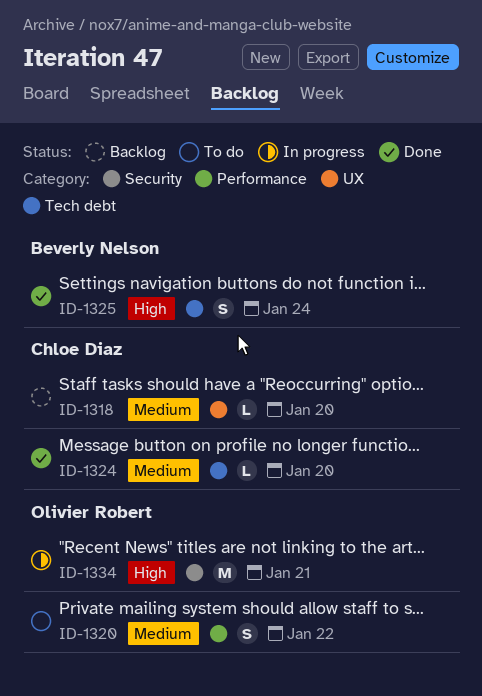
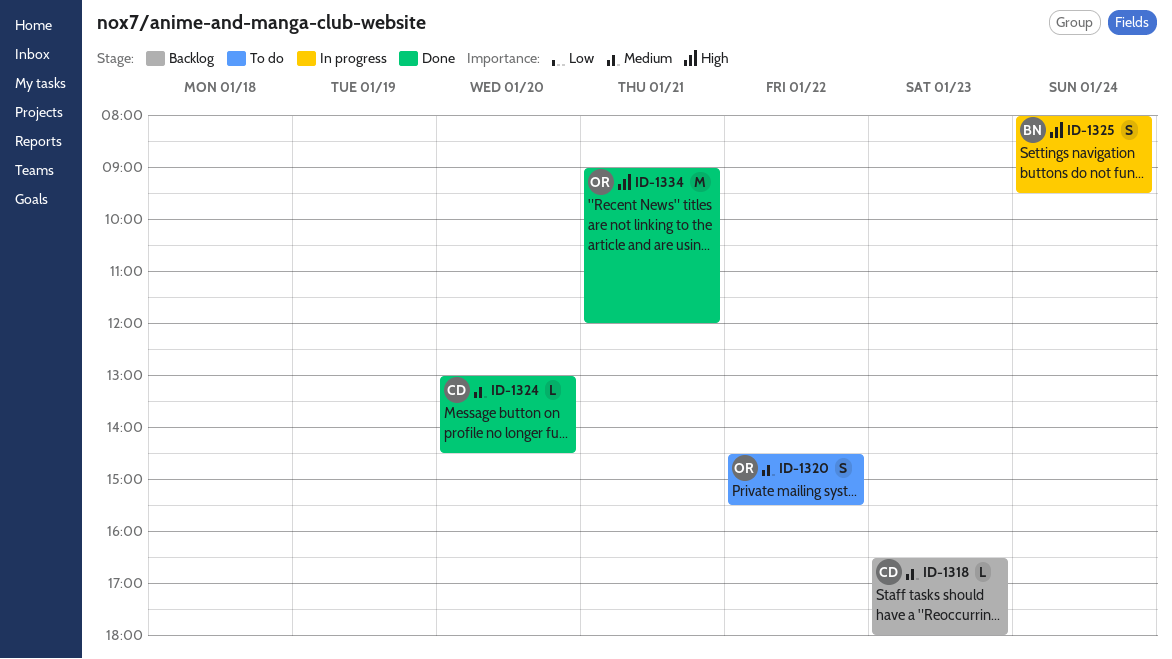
ID-1318, day: Jan 20 -> Jan 23
ID-1325, status: Done -> In progress
ID-1334, status: In progress -> Done

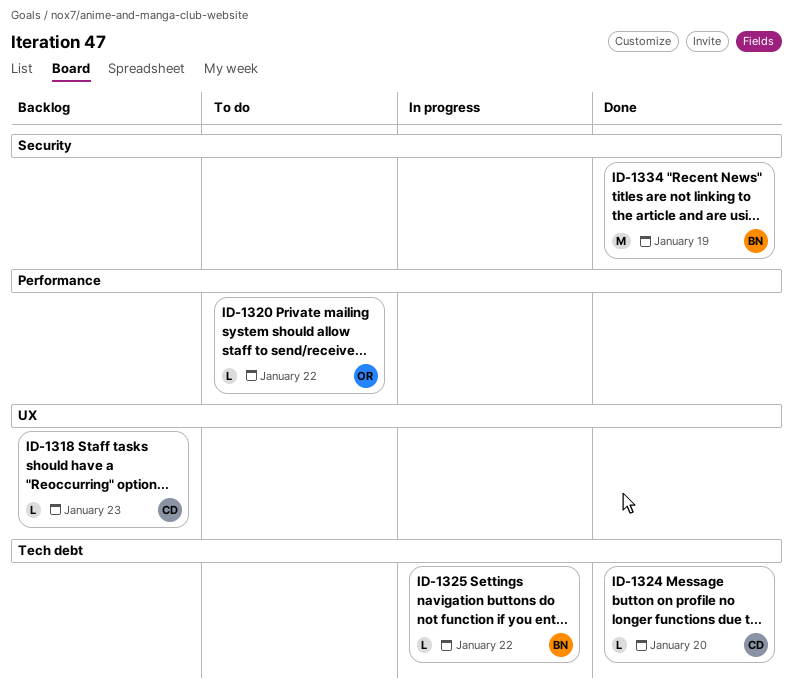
ID-1320, estimate: S -> L
ID-1325, estimate: S -> L
ID-1325, day: Jan 24 -> Jan 22
ID-1334, owner: OR -> BN
ID-1334, day: Jan 21 -> Jan 19

